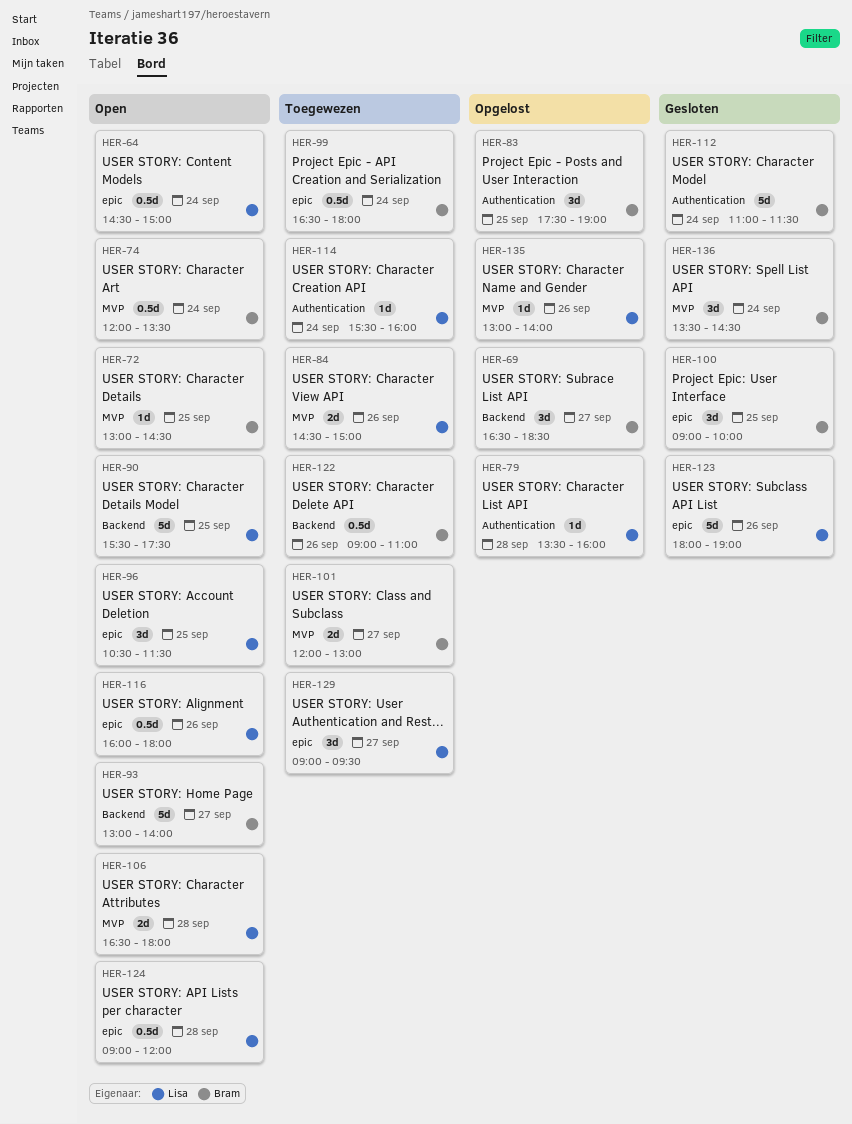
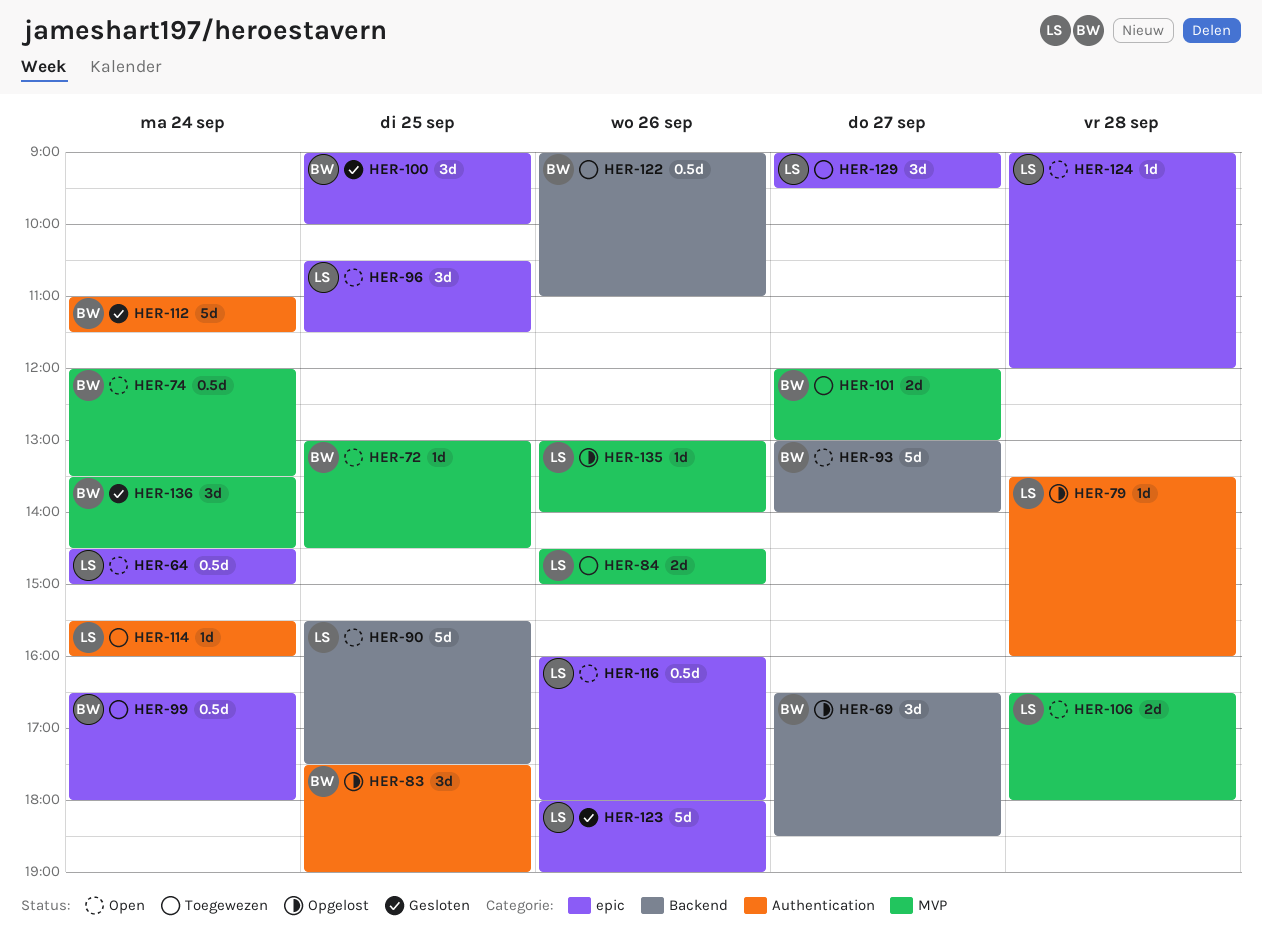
HER-124, estimate: 0.5d -> 1d

